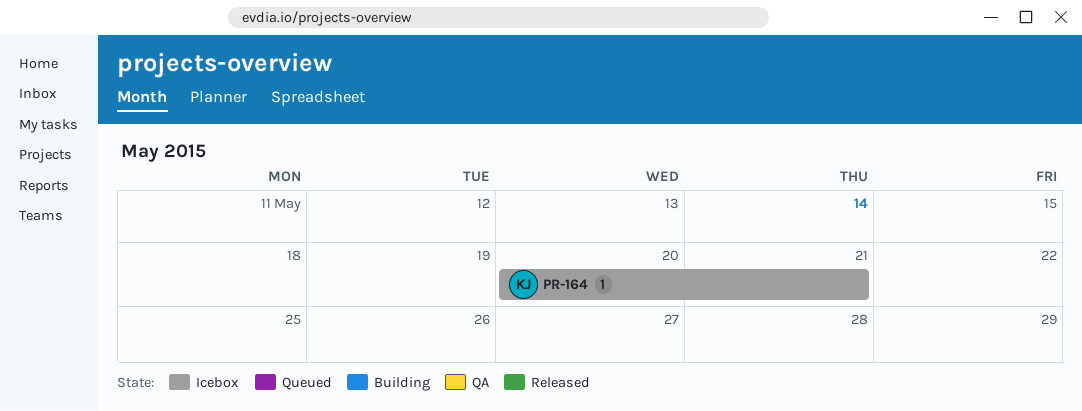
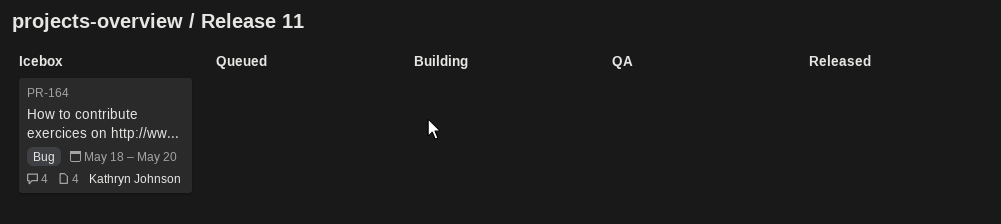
PR-164, start: May 20 -> May 18
PR-164, due: May 21 -> May 20

